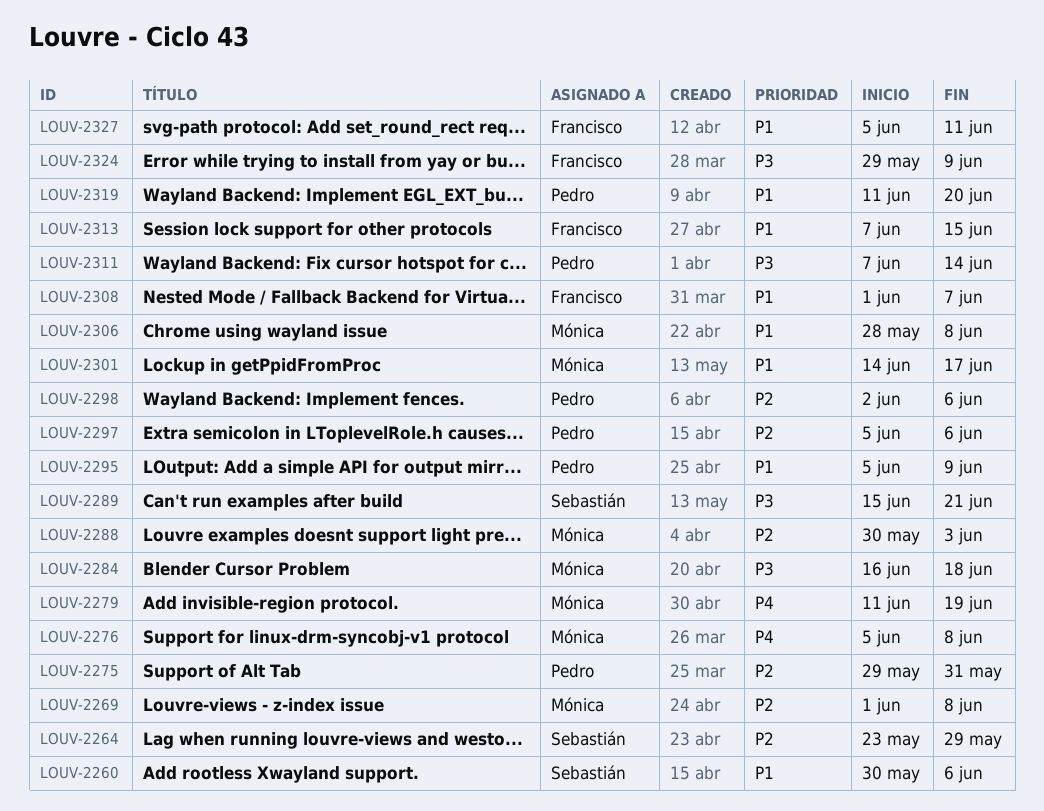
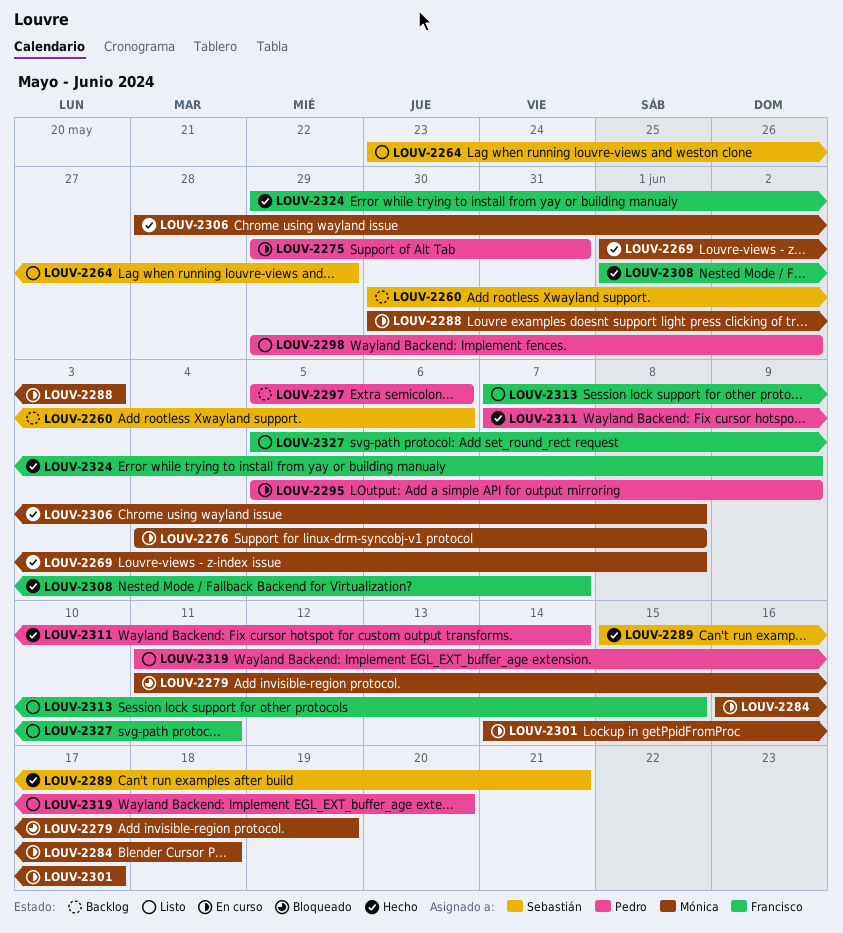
LOUV-2276, start: Jun 5 -> Jun 4
LOUV-2298, start: Jun 2 -> May 29
LOUV-2298, due: Jun 6 -> Jun 2

